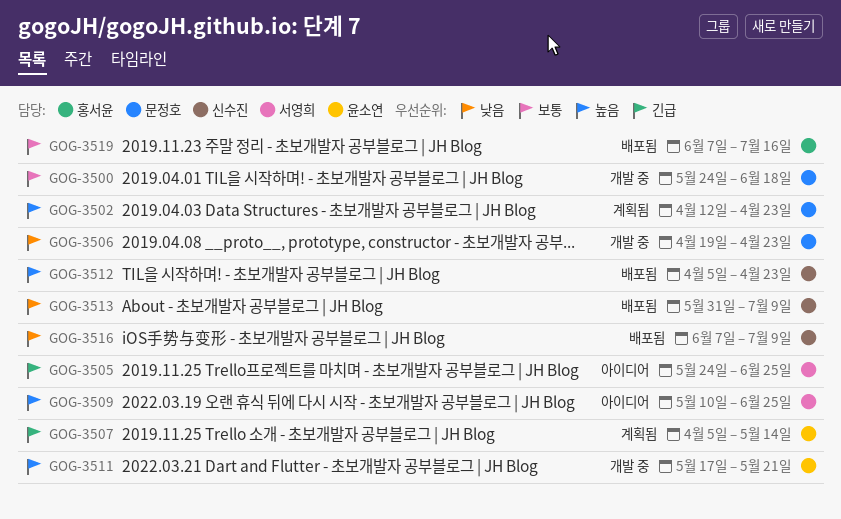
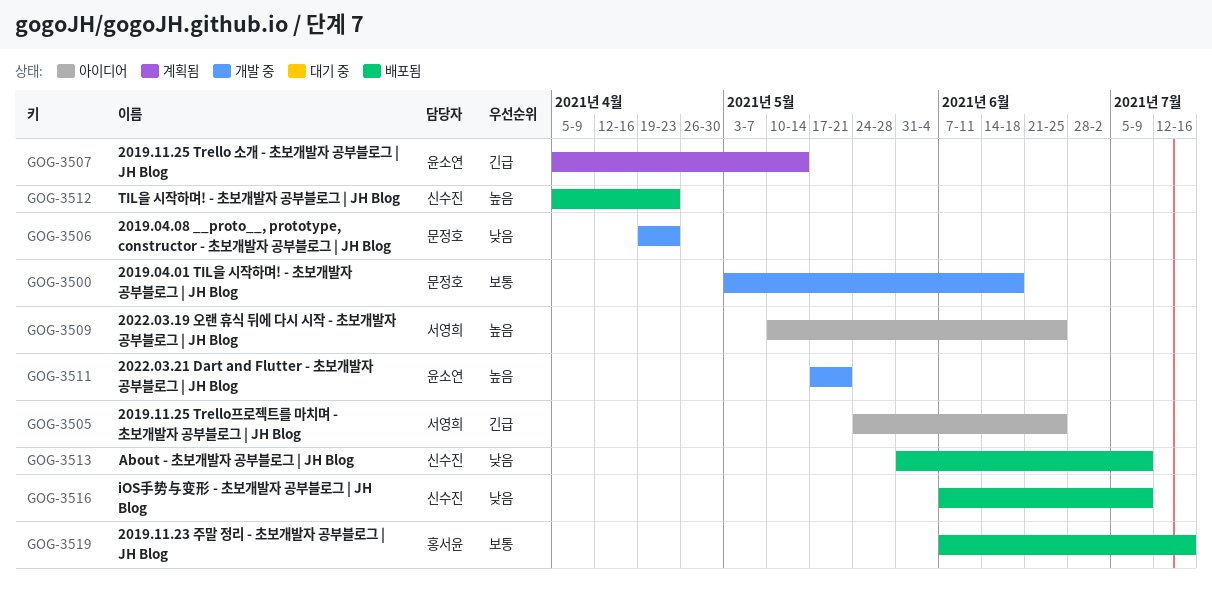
GOG-3500, start: May 24 -> May 3
GOG-3502: present -> none

